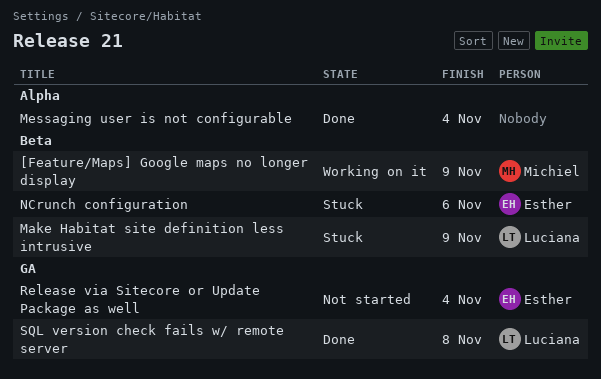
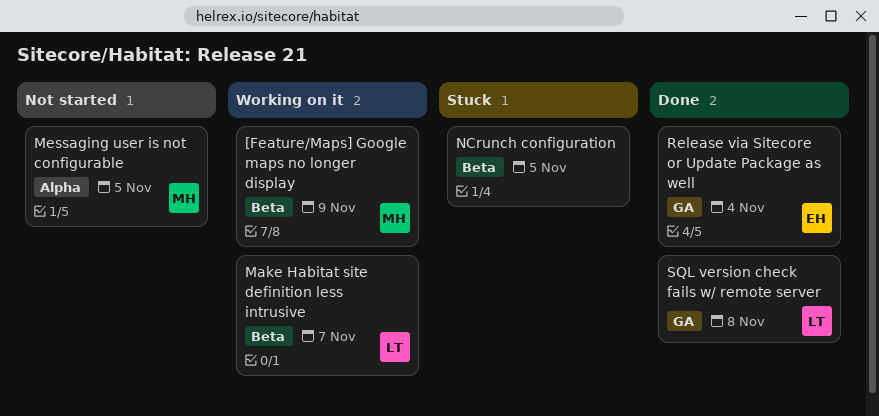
Make Habitat site definition less intrusive, status: Stuck -> Working on it
Make Habitat site definition less intrusive, due: Nov 9 -> Nov 7
Messaging user is not configurable, status: Done -> Not started
Messaging user is not configurable, owner: none -> Michiel
Messaging user is not configurable, due: Nov 4 -> Nov 5
NCrunch configuration, owner: Esther -> none
NCrunch configuration, due: Nov 6 -> Nov 5
Release via Sitecore or Update Package as well, status: Not started -> Done

